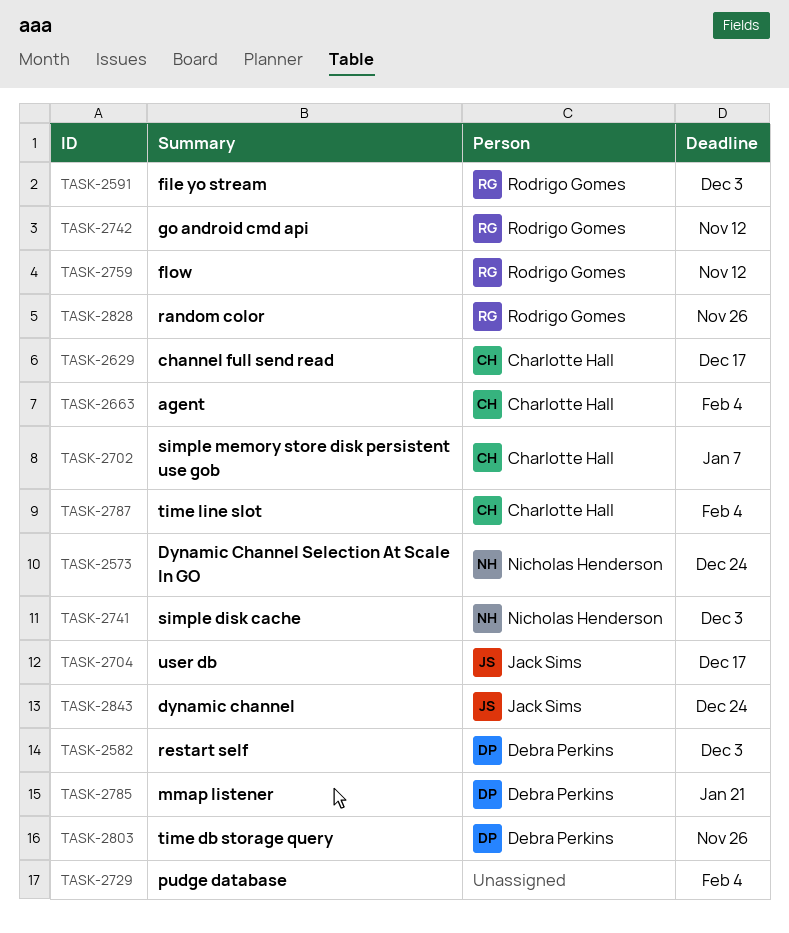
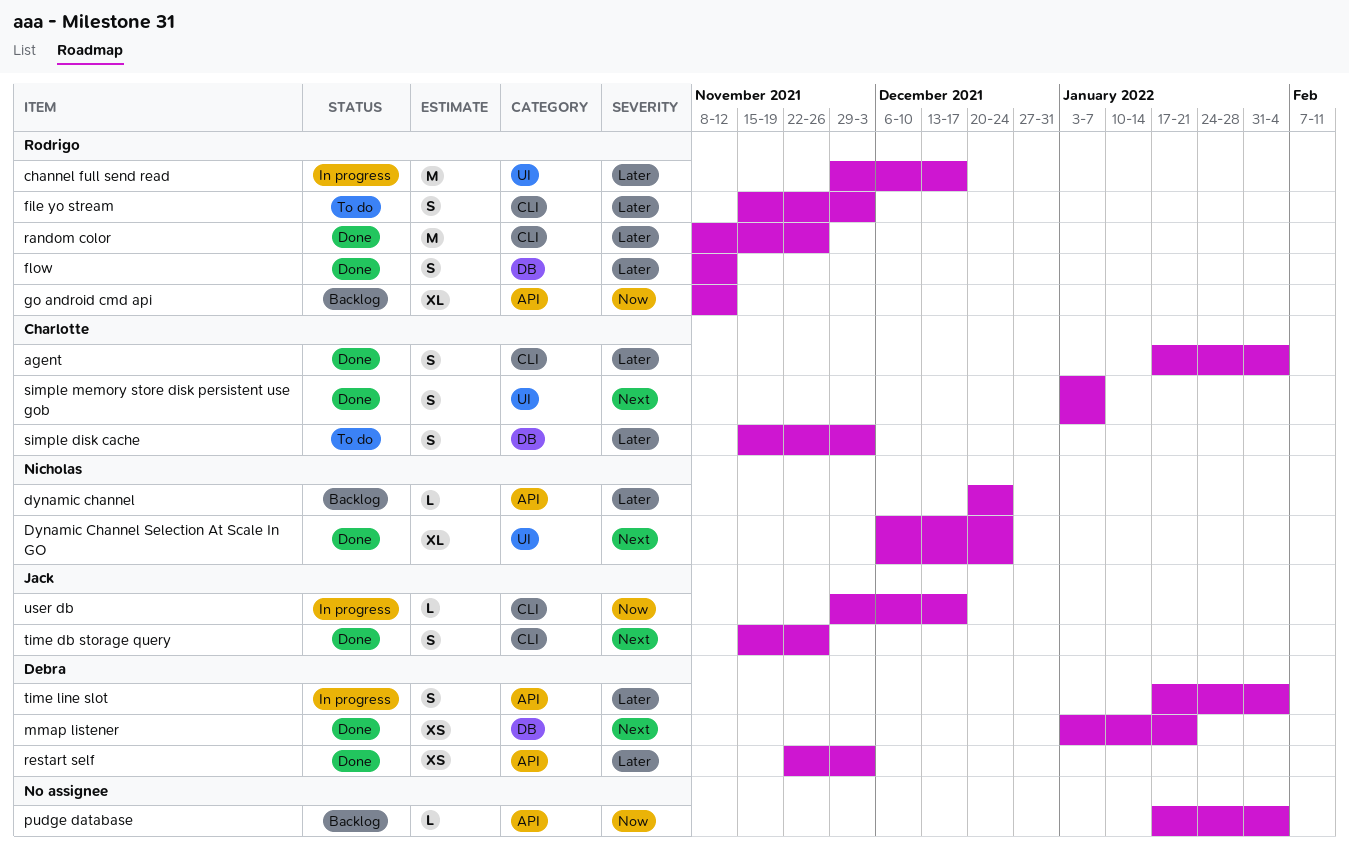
channel full send read, owner: Charlotte Hall -> Rodrigo Gomes
dynamic channel, owner: Jack Sims -> Nicholas Henderson
simple disk cache, owner: Nicholas Henderson -> Charlotte Hall
time db storage query, owner: Debra Perkins -> Jack Sims
time line slot, owner: Charlotte Hall -> Debra Perkins

